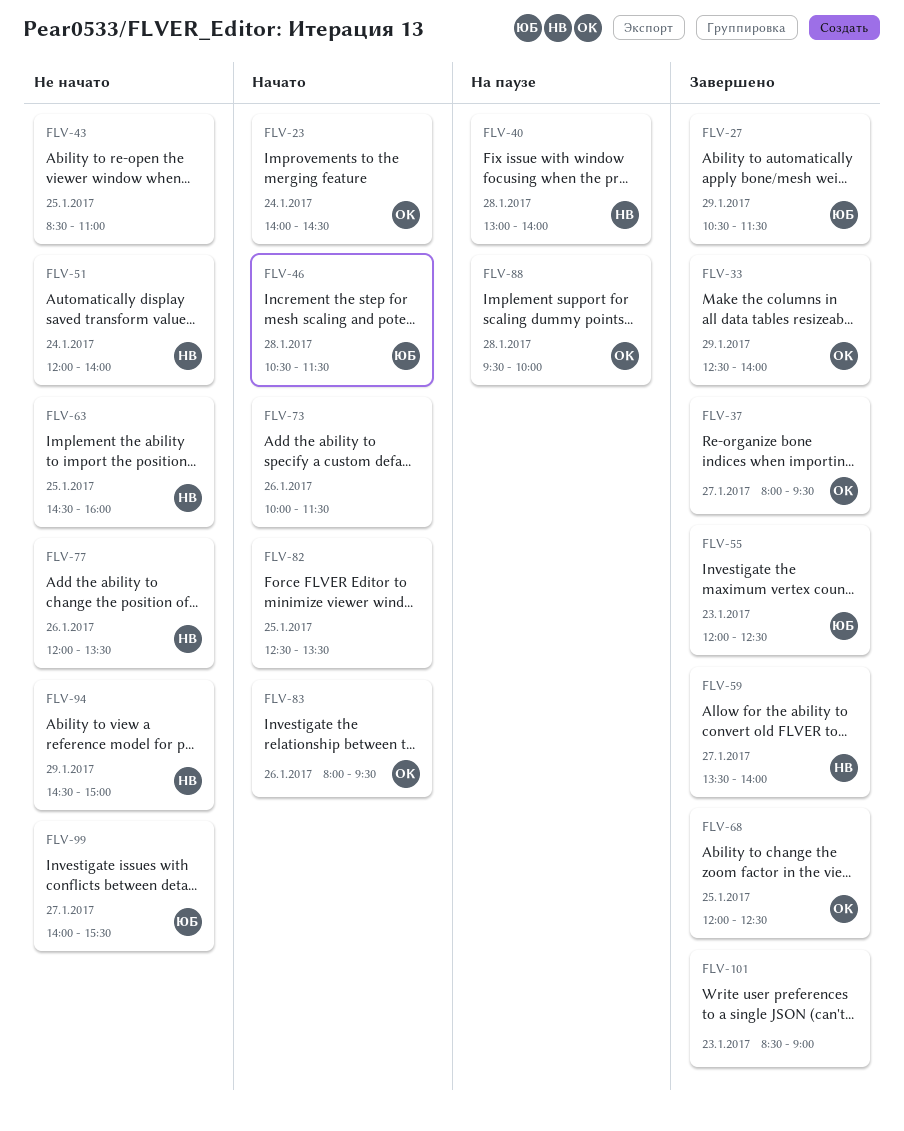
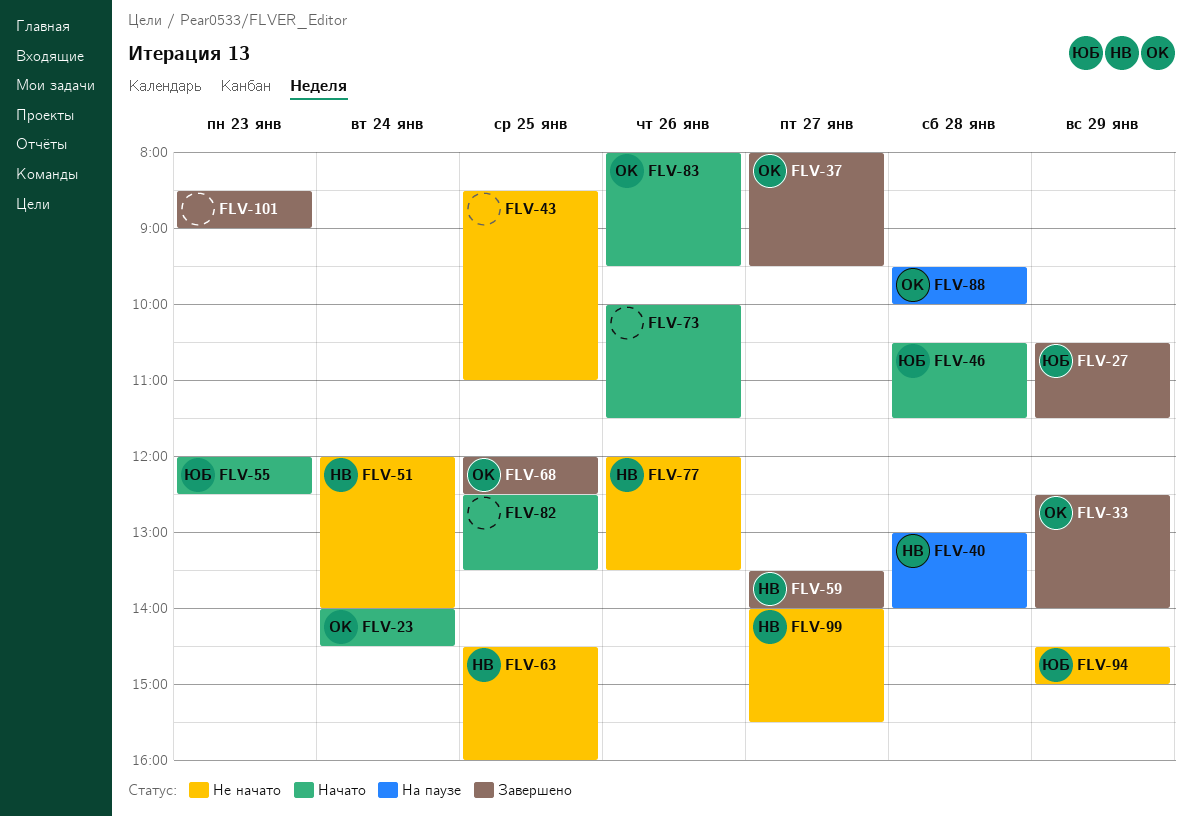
FLV-55, status: Завершено -> Начато
FLV-94, owner: НВ -> ЮБ
FLV-99, owner: ЮБ -> НВ

